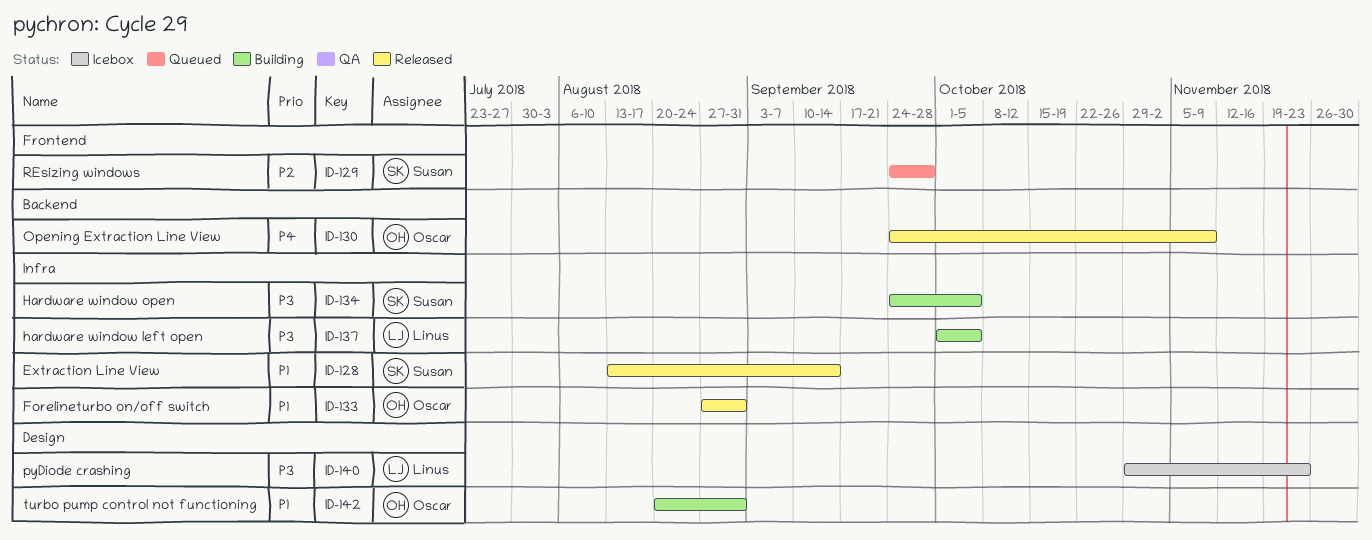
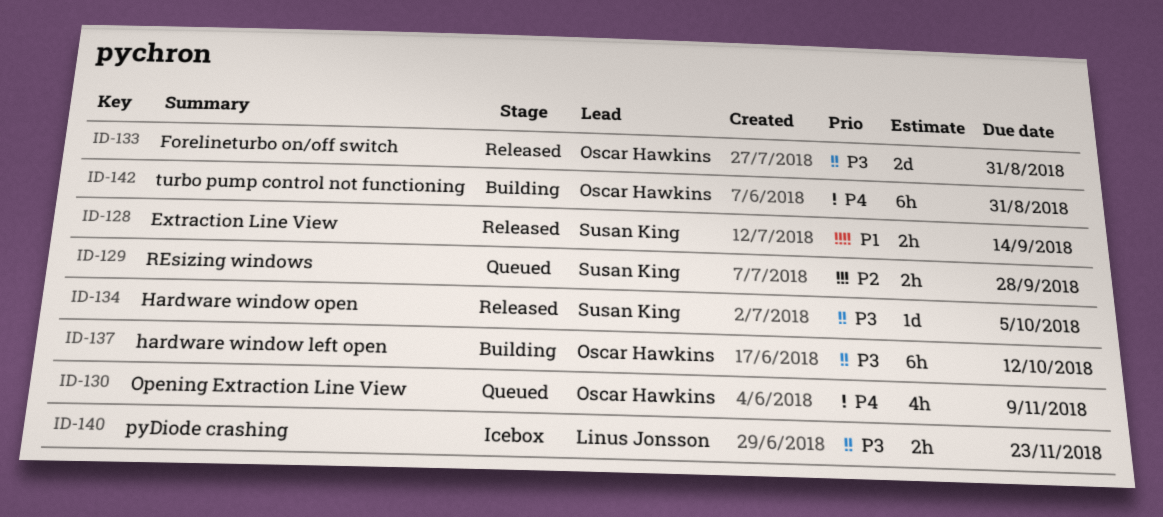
ID-130, status: Released -> Queued
ID-133, priority: P1 -> P3
ID-134, status: Building -> Released
ID-137, owner: Linus Jonsson -> Oscar Hawkins
ID-137, due: Oct 5 -> Oct 12
ID-142, priority: P1 -> P4

